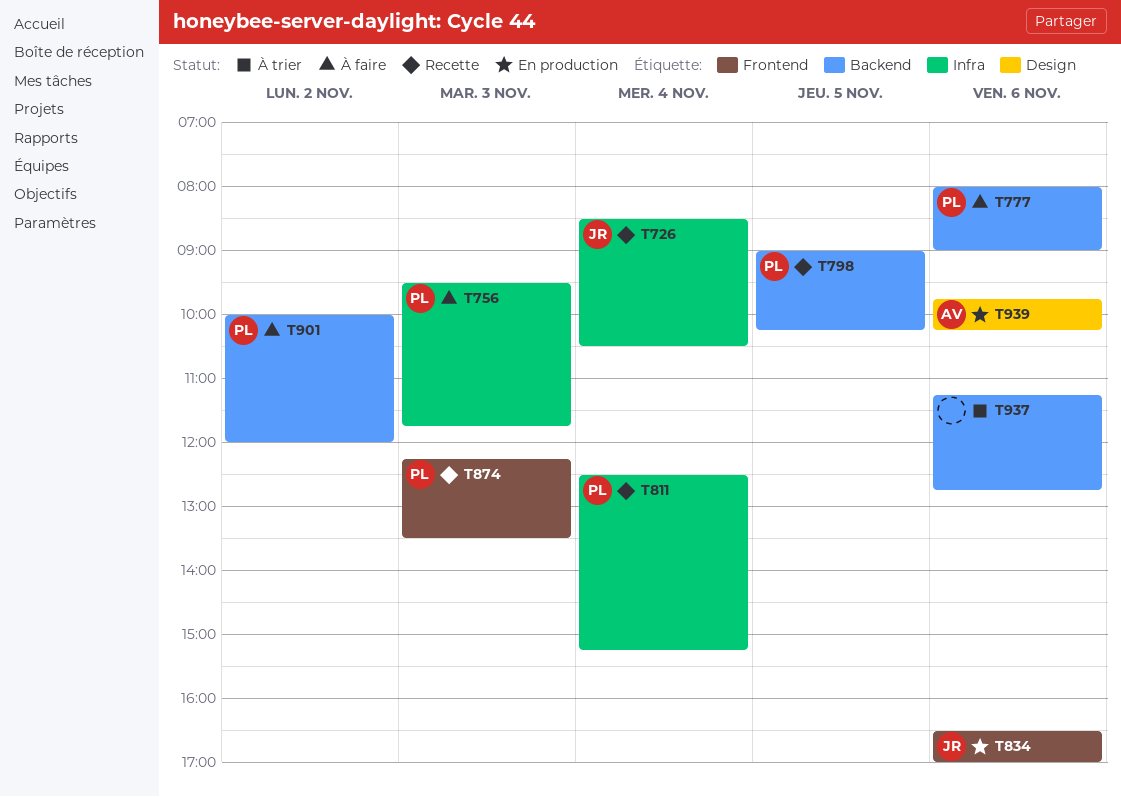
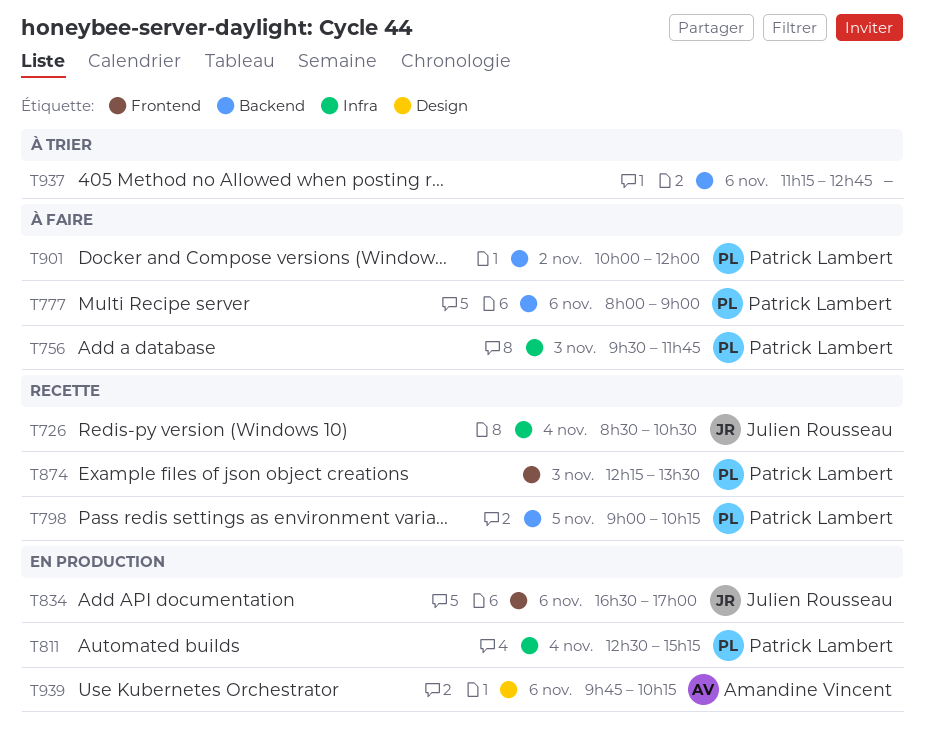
T811, status: Recette -> En production

